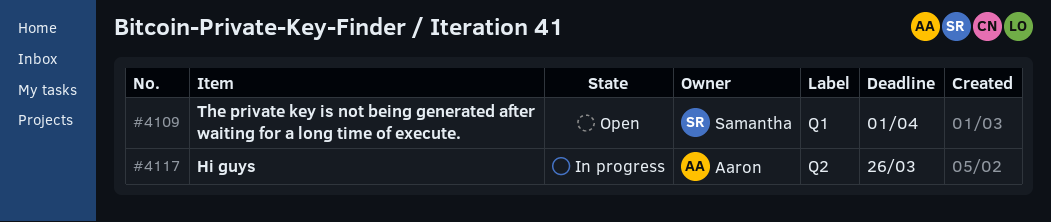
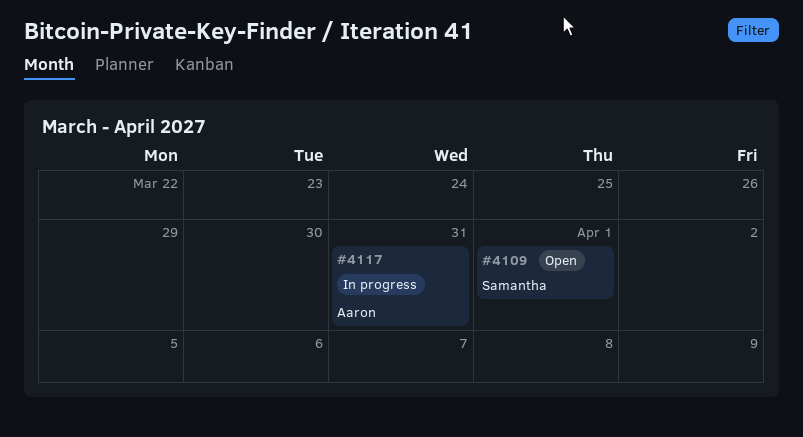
#4117, due: Mar 26 -> Mar 31

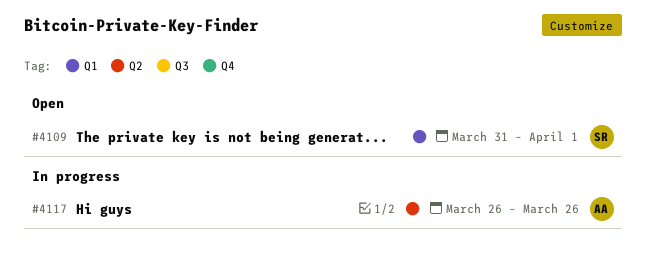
#4117, due: Mar 31 -> Mar 26

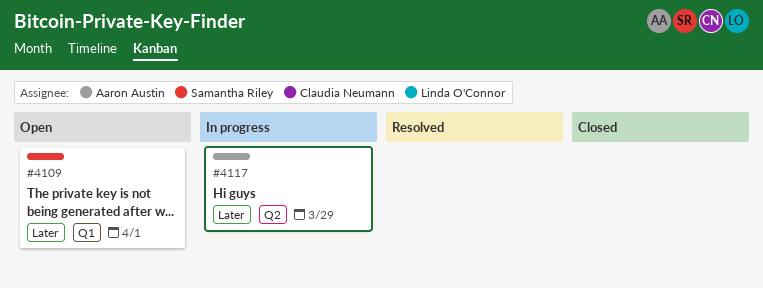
#4117, due: Mar 26 -> Mar 29

